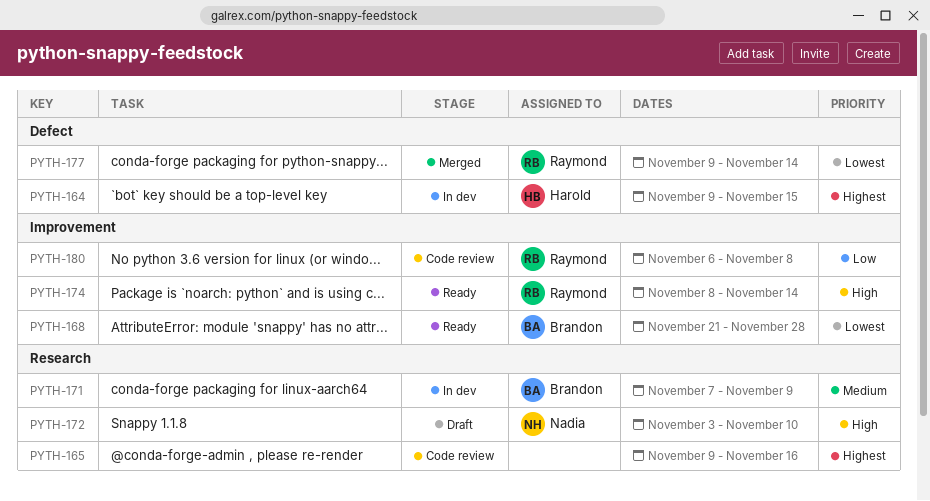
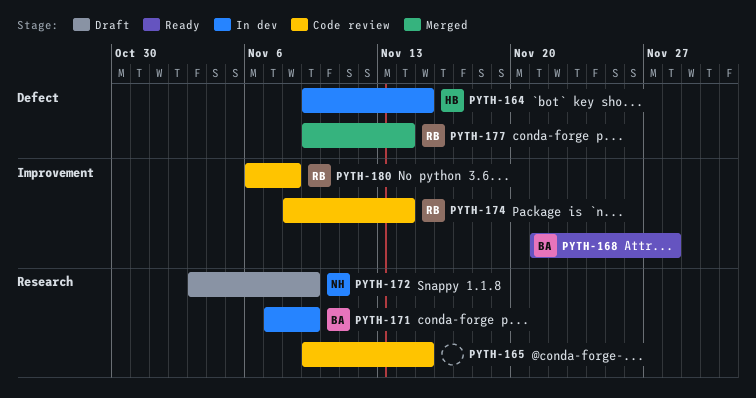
PYTH-165, due: Nov 16 -> Nov 15
PYTH-172, due: Nov 10 -> Nov 9
PYTH-174, status: Ready -> Code review

